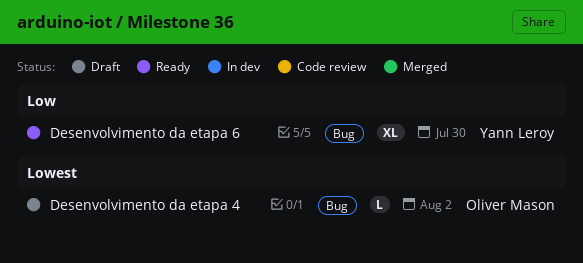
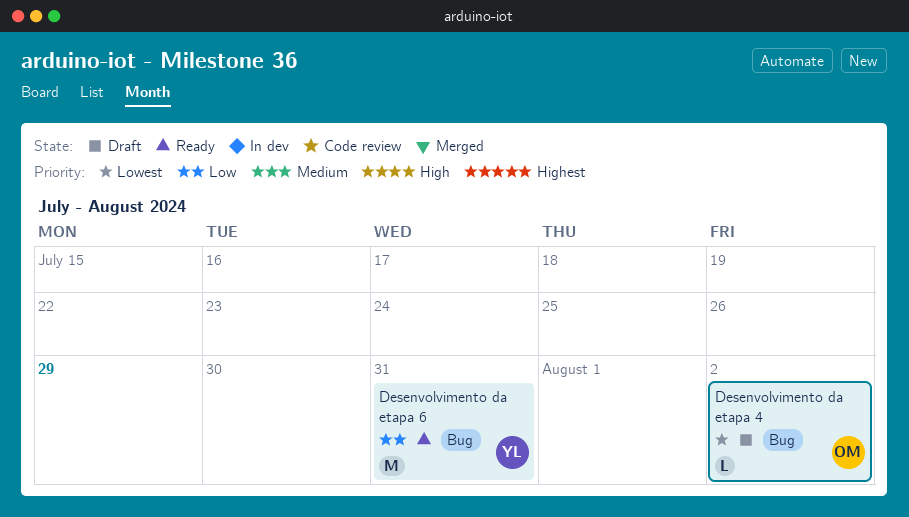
Desenvolvimento da etapa 6, estimate: XL -> M
Desenvolvimento da etapa 6, due: Jul 30 -> Jul 31

